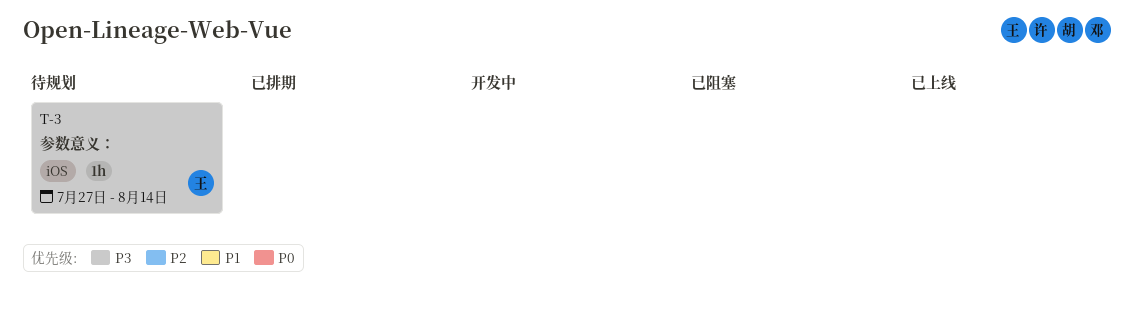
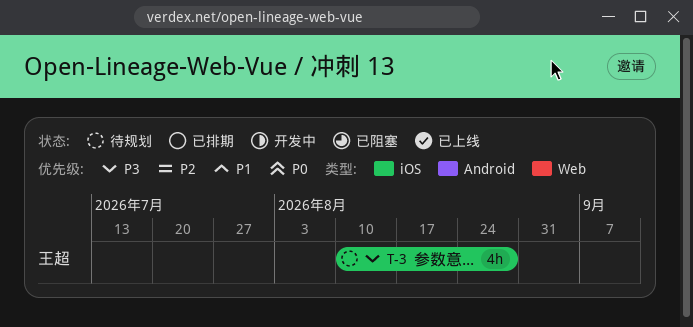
T-3, estimate: 1h -> 4h
T-3, start: Jul 27 -> Aug 10
T-3, due: Aug 14 -> Aug 28

